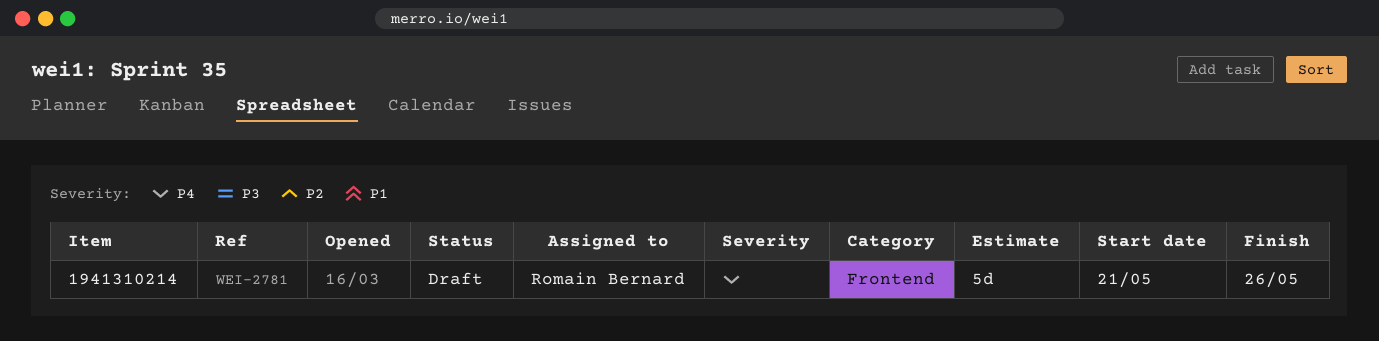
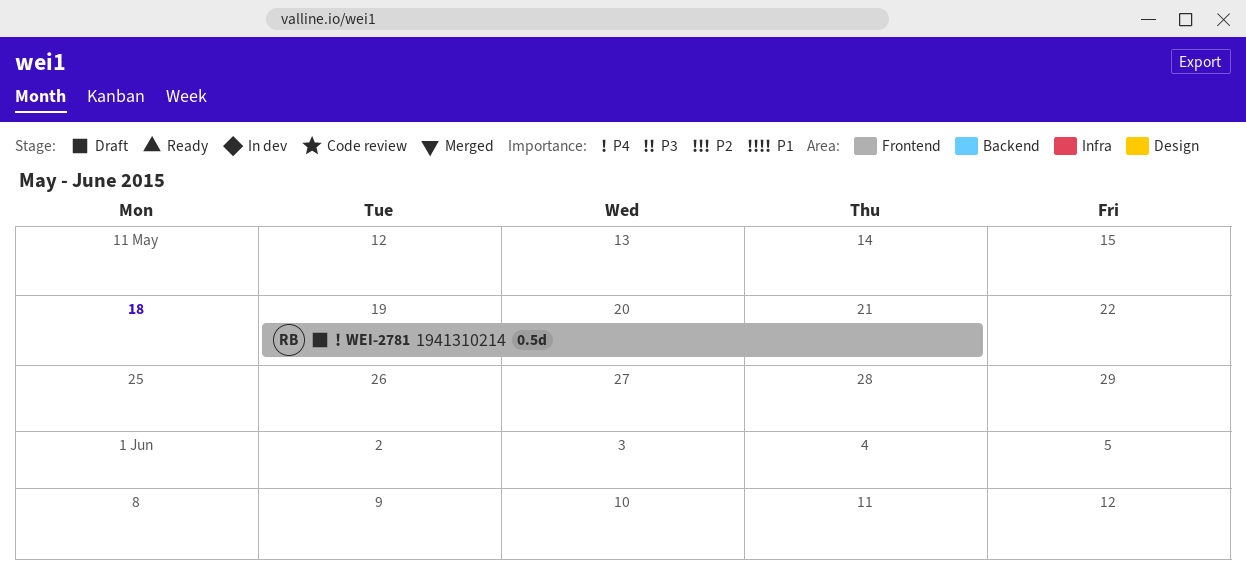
WEI-2781, estimate: 5d -> 0.5d
WEI-2781, start: May 21 -> May 19
WEI-2781, due: May 26 -> May 21

